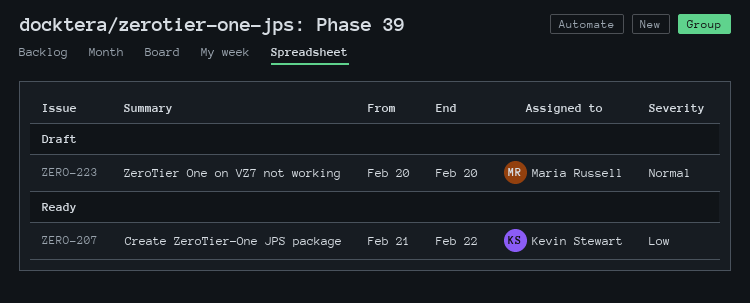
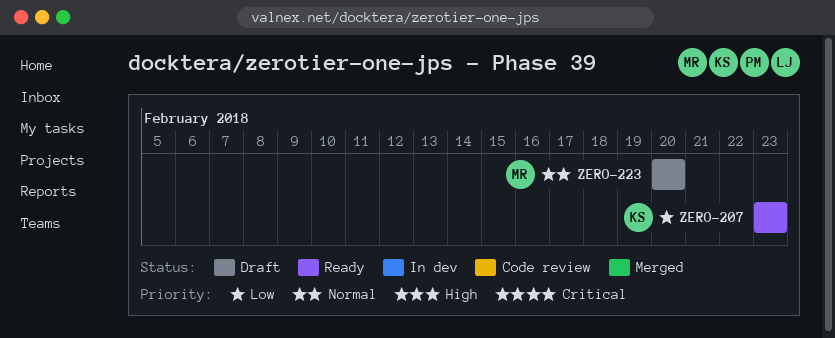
ZERO-207, start: Feb 21 -> Feb 23
ZERO-207, due: Feb 22 -> Feb 23

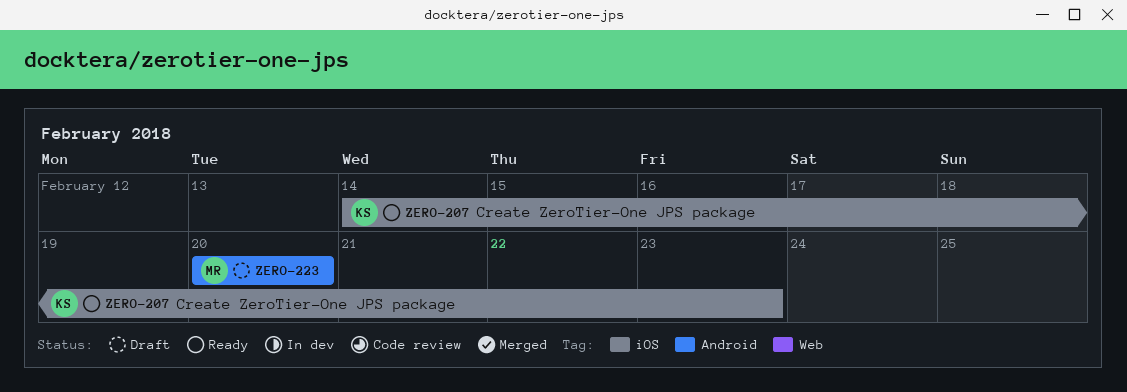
ZERO-207, start: Feb 23 -> Feb 14

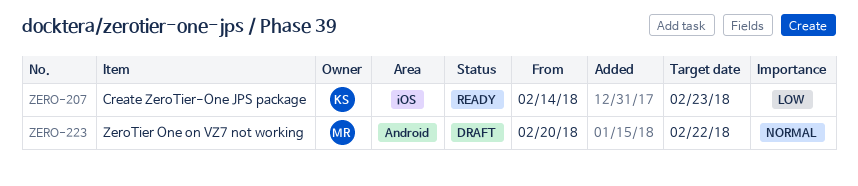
ZERO-223, due: Feb 20 -> Feb 22

